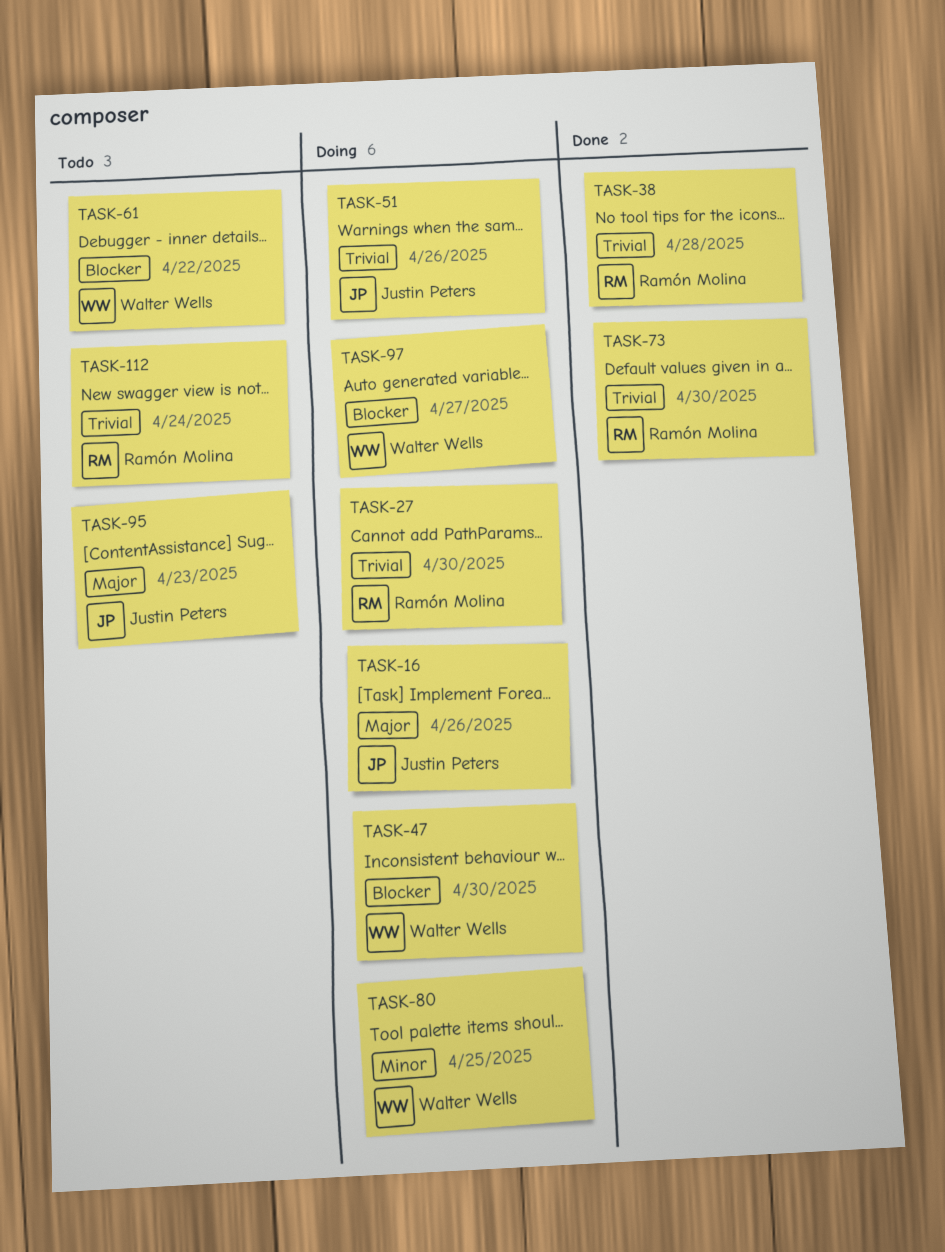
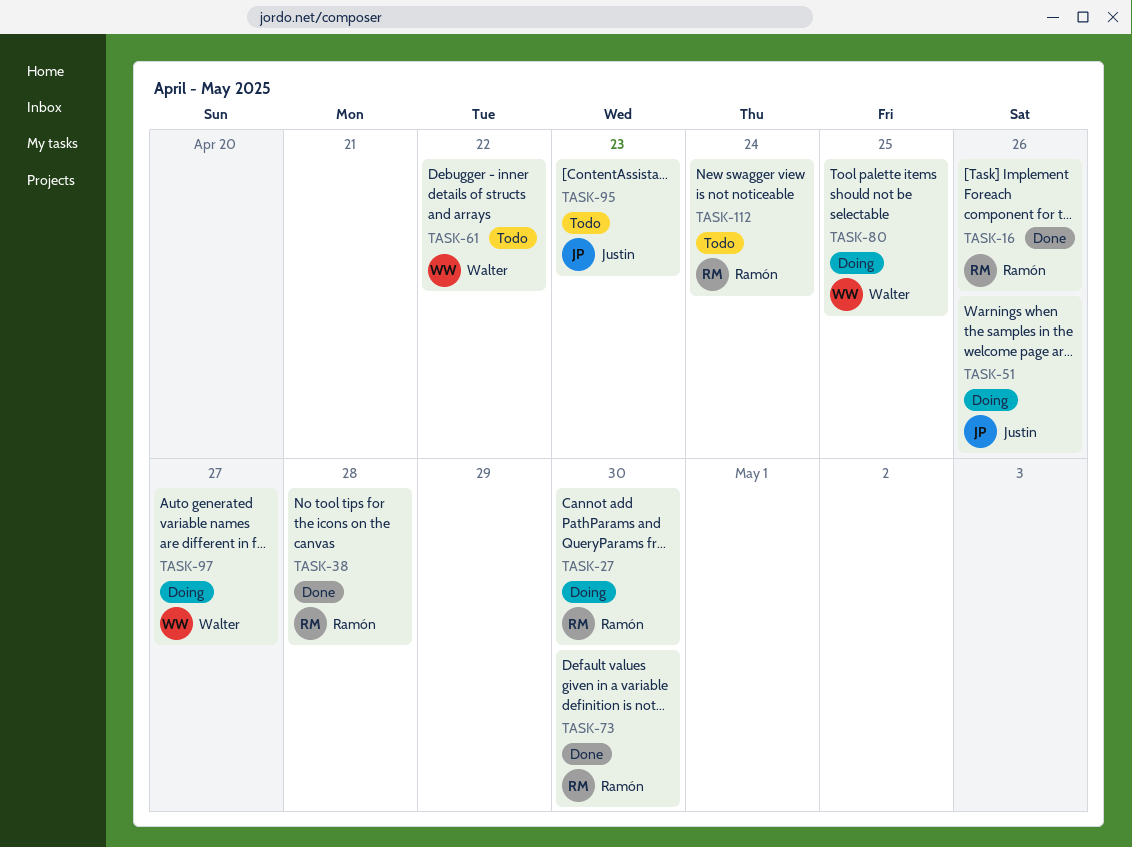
TASK-16, status: Doing -> Done
TASK-16, owner: Justin Peters -> Ramón Molina
TASK-47: present -> none

